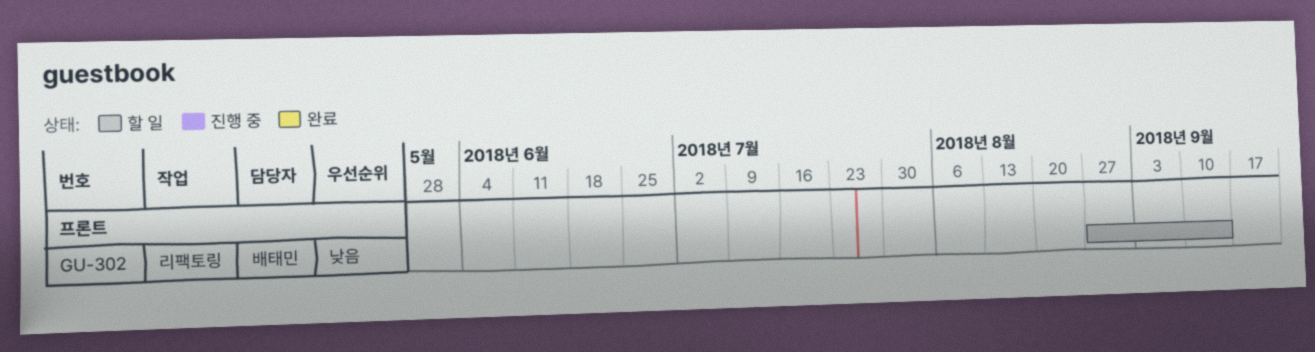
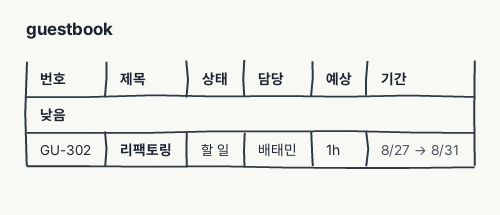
GU-302, due: Sep 14 -> Aug 31

